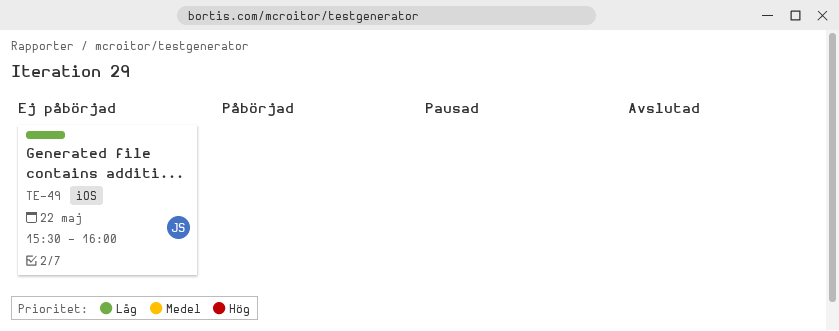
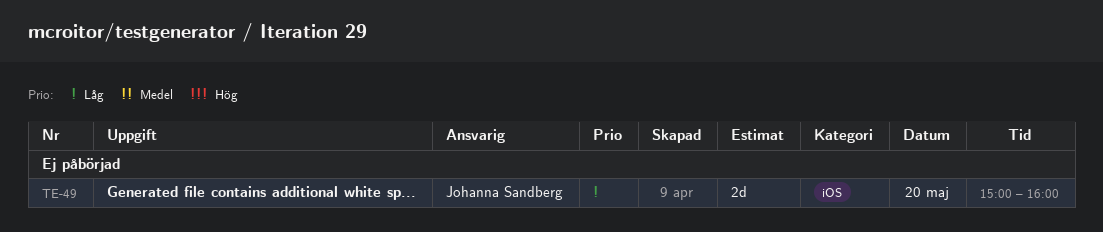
TE-49, day: May 22 -> May 20
TE-49, begins: 15:30 -> 15:00

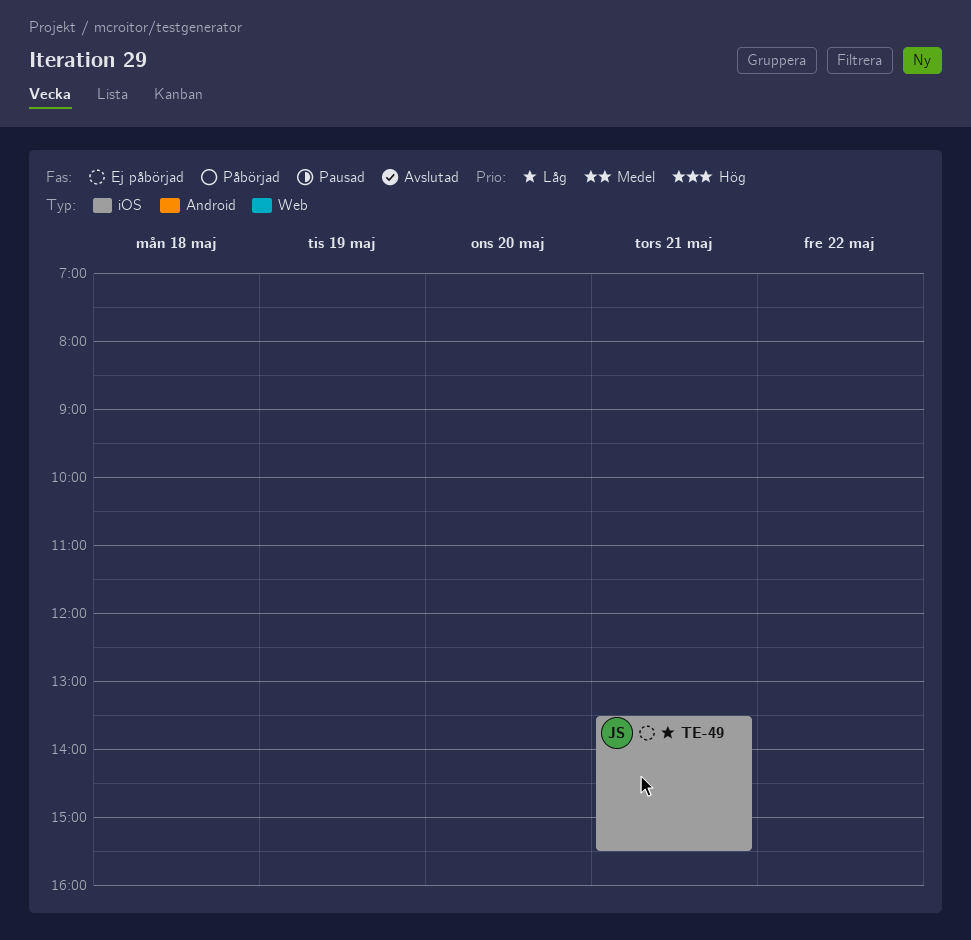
TE-49, day: May 20 -> May 21
TE-49, begins: 15:00 -> 13:30
TE-49, ends: 16:00 -> 15:30

